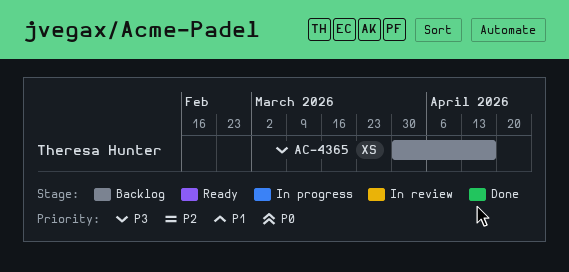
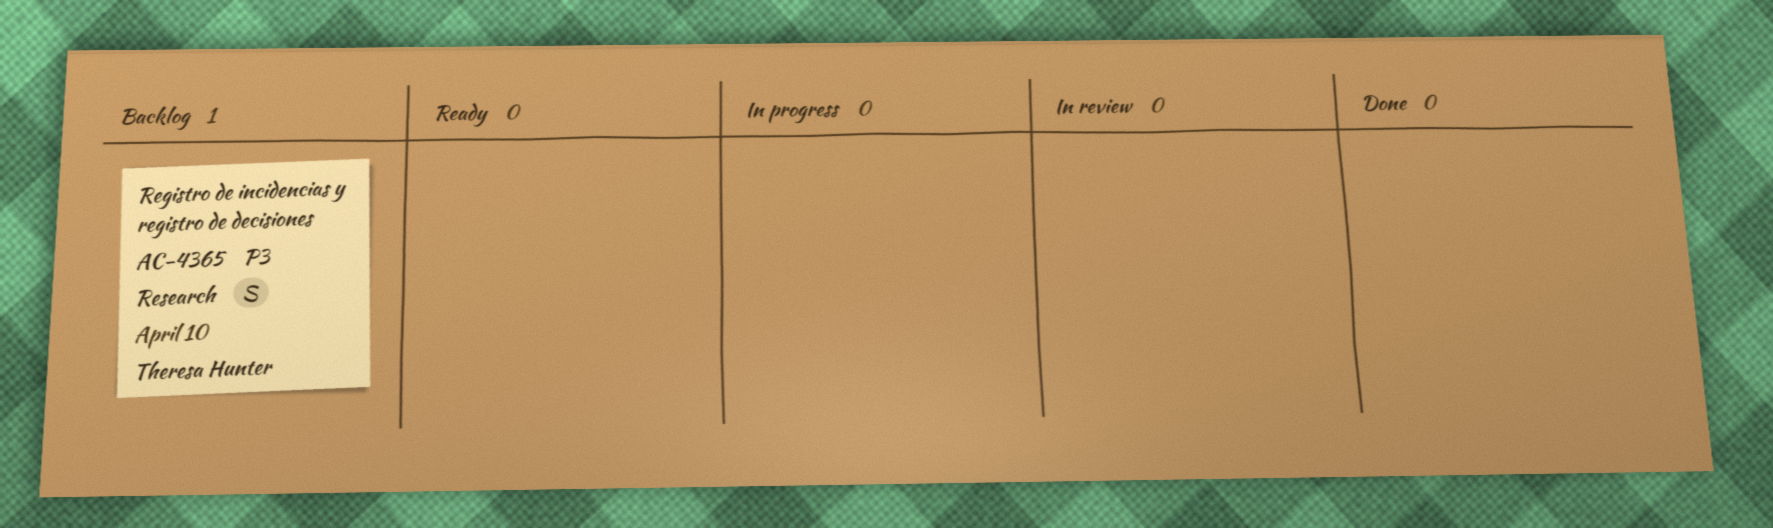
AC-4365, estimate: XS -> S
AC-4365, due: Apr 17 -> Apr 10

